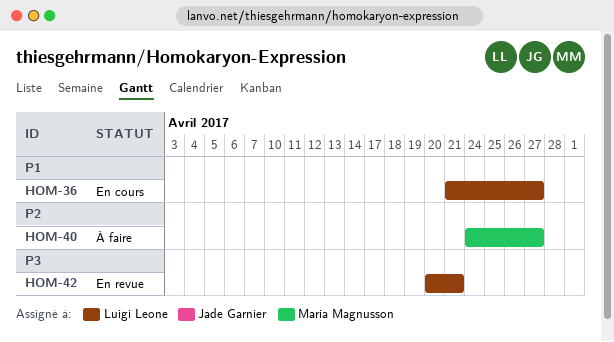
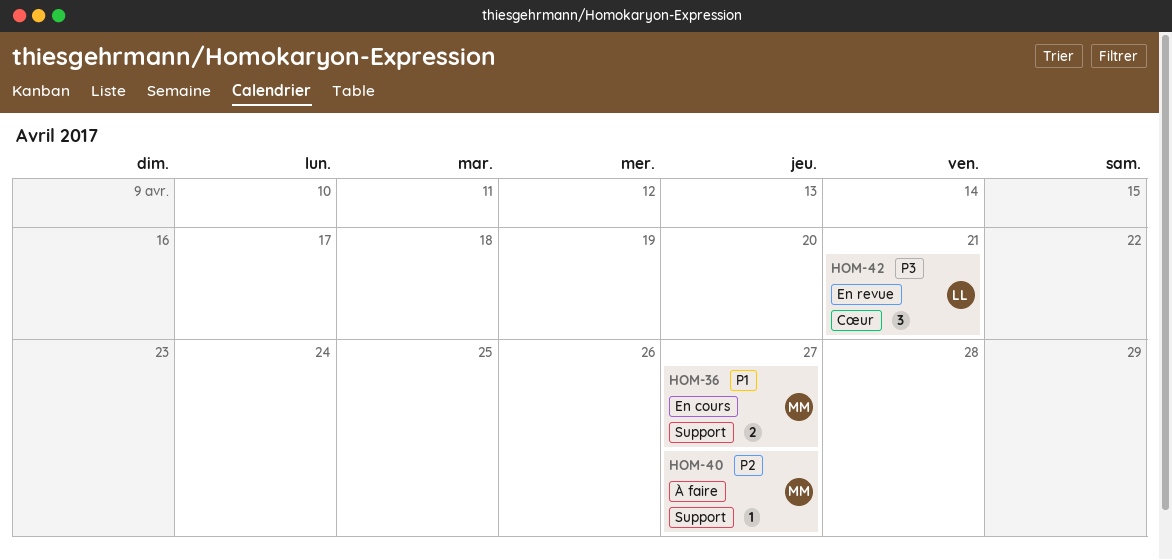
HOM-36, owner: Luigi Leone -> Maria Magnusson

